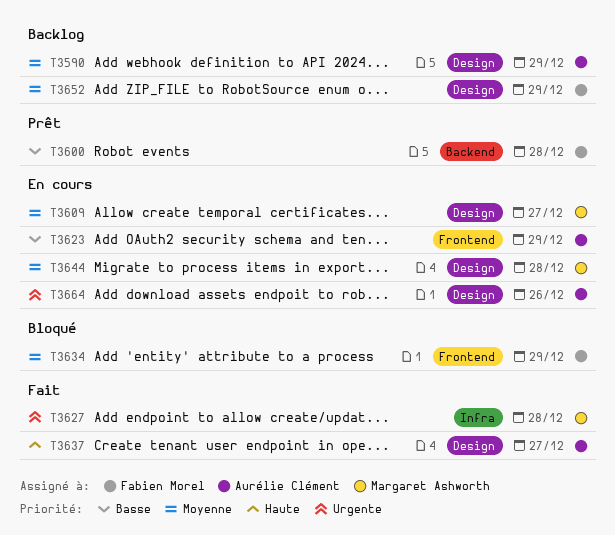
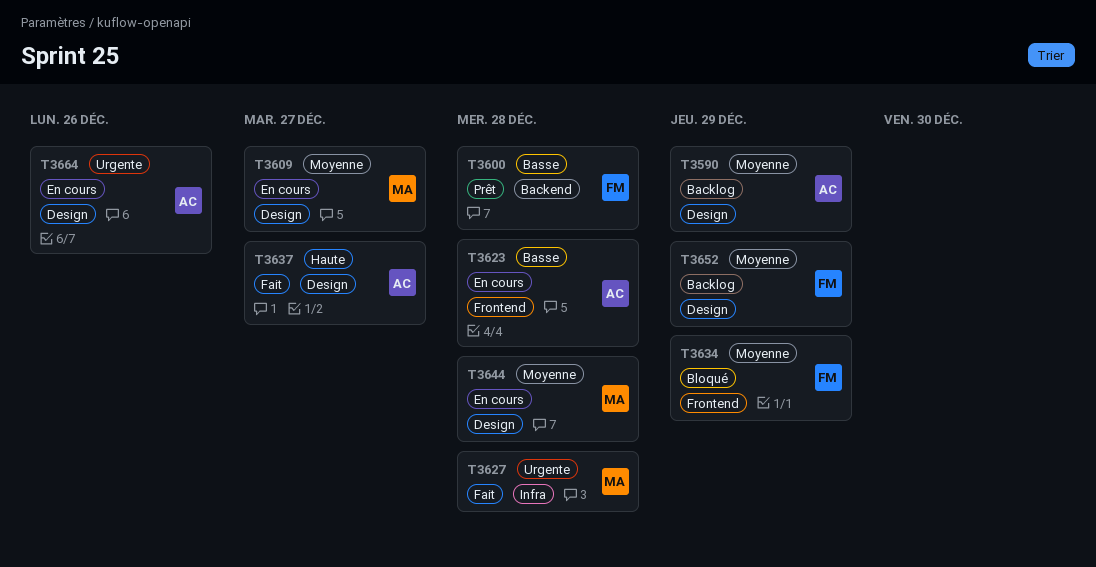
T3623, due: Dec 29 -> Dec 28

